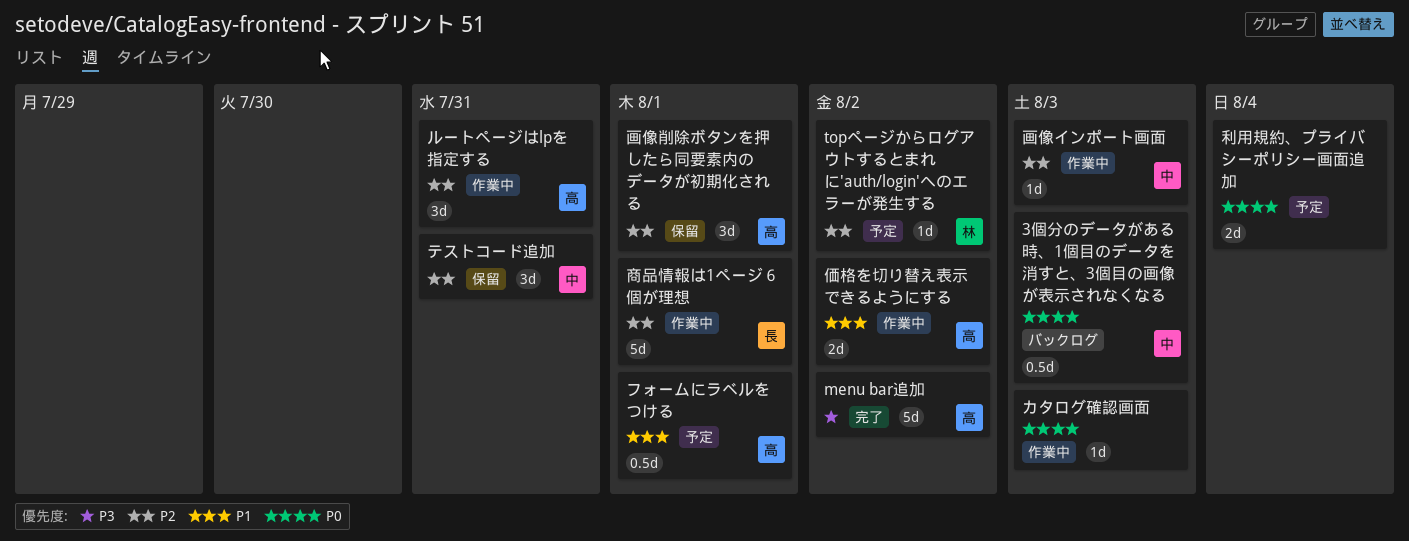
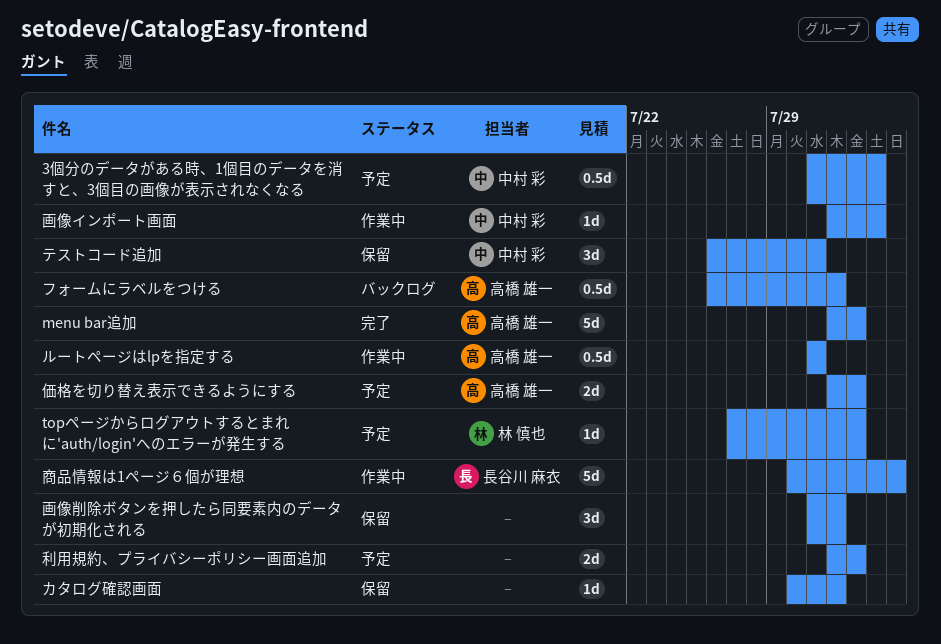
3個分のデータがある時、1個目のデータを消すと、3個目の画像が表示されなくなる, status: バックログ -> 予定
カタログ確認画面, status: 作業中 -> 保留
カタログ確認画面, due: Aug 3 -> Aug 1
フォームにラベルをつける, status: 予定 -> バックログ
ルートページはlpを指定する, estimate: 3d -> 0.5d
価格を切り替え表示できるようにする, status: 作業中 -> 予定
利用規約、プライバシーポリシー画面追加, due: Aug 4 -> Aug 2
商品情報は1ページ６個が理想, due: Aug 1 -> Aug 4
画像削除ボタンを押したら同要素内のデータが初期化される, owner: 高橋 雄一 -> none

